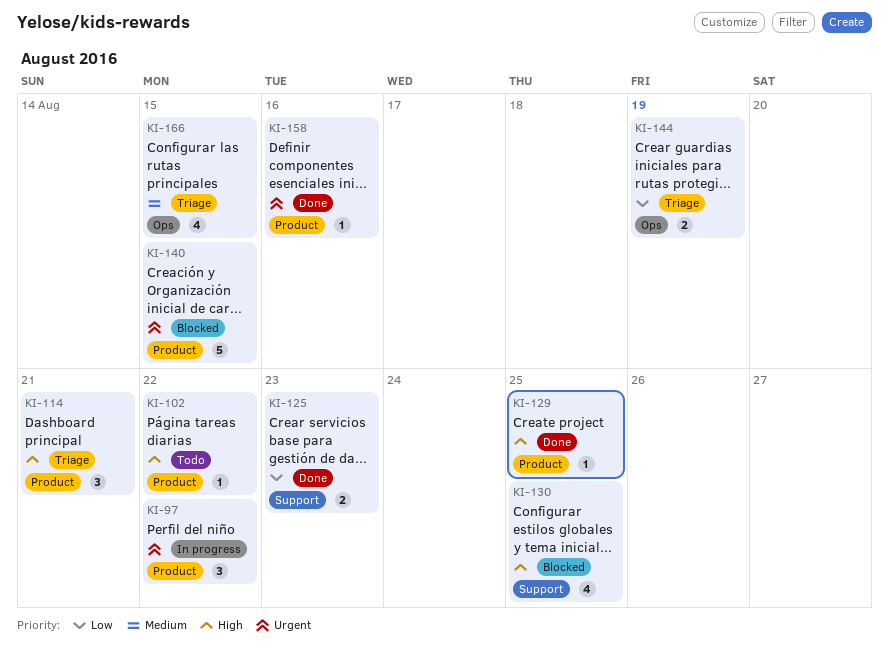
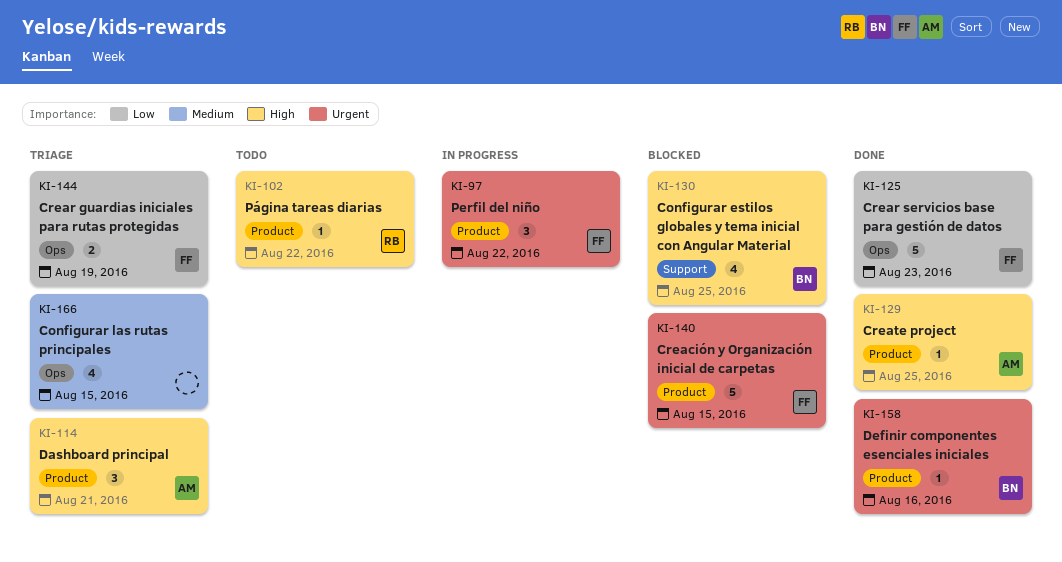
KI-125, label: Support -> Ops
KI-125, estimate: 2 -> 5

